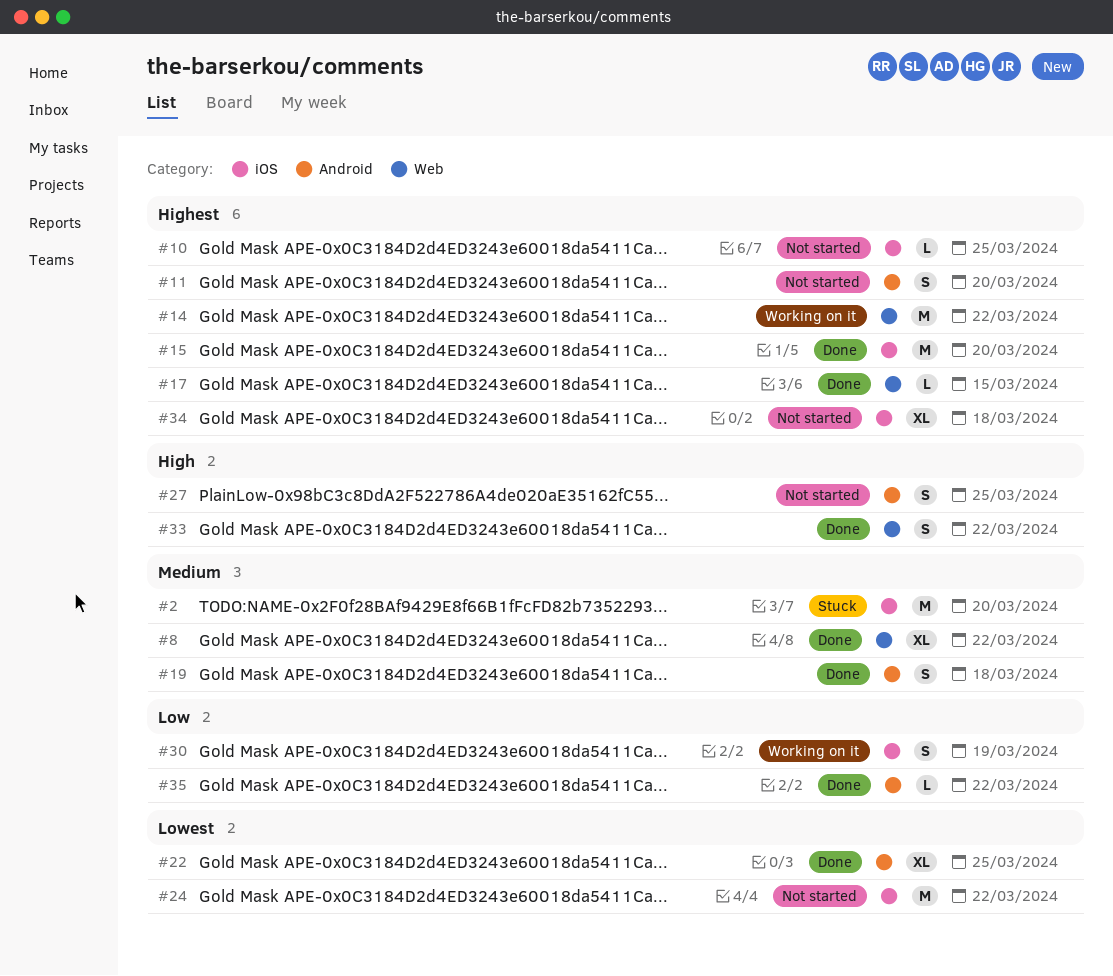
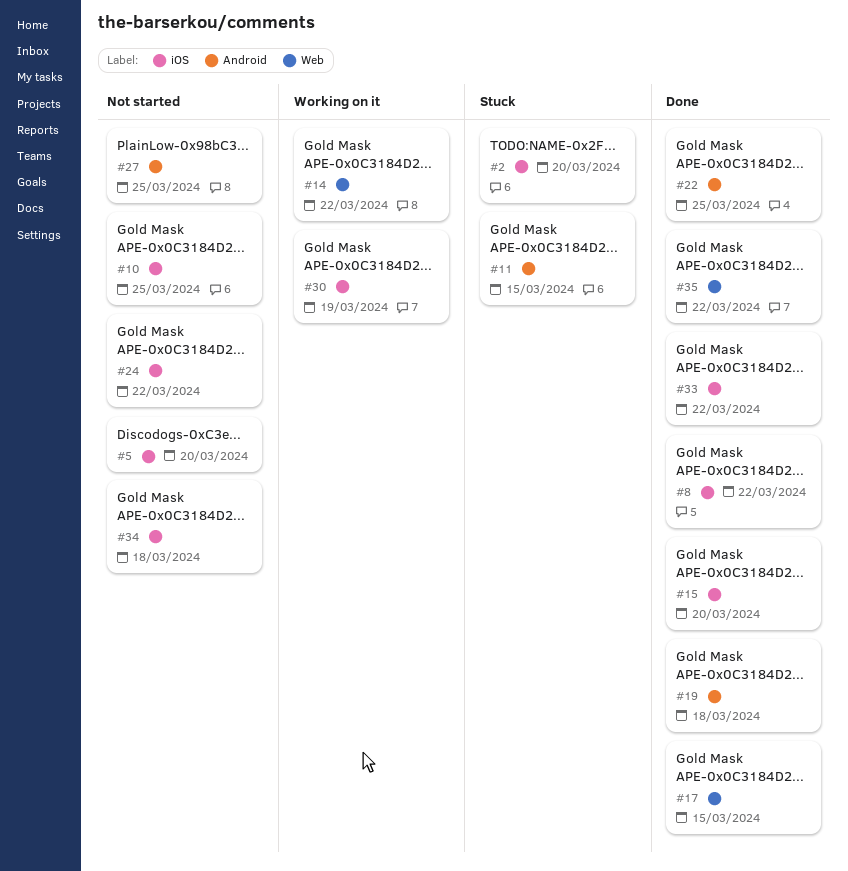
#5: none -> present
#8, label: Web -> iOS
#11, status: Not started -> Stuck
#11, due: Mar 20 -> Mar 15
#33, label: Web -> iOS
#35, label: Android -> Web

